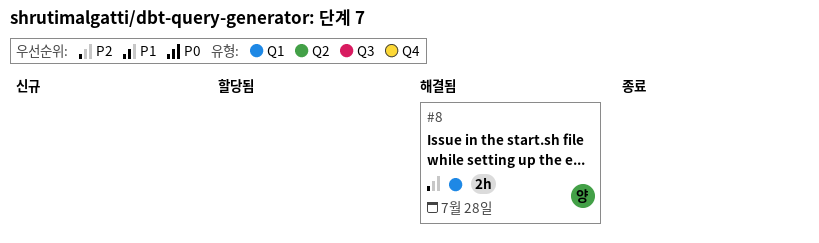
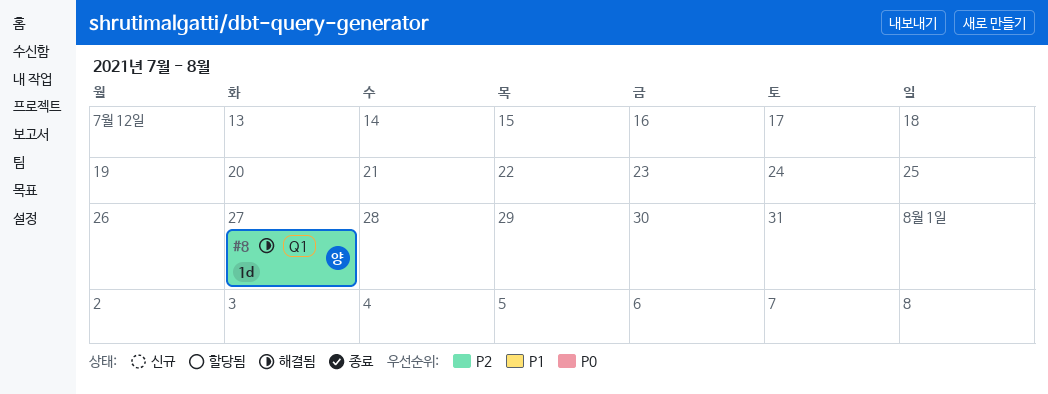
#8, estimate: 2h -> 1d
#8, due: Jul 28 -> Jul 27

